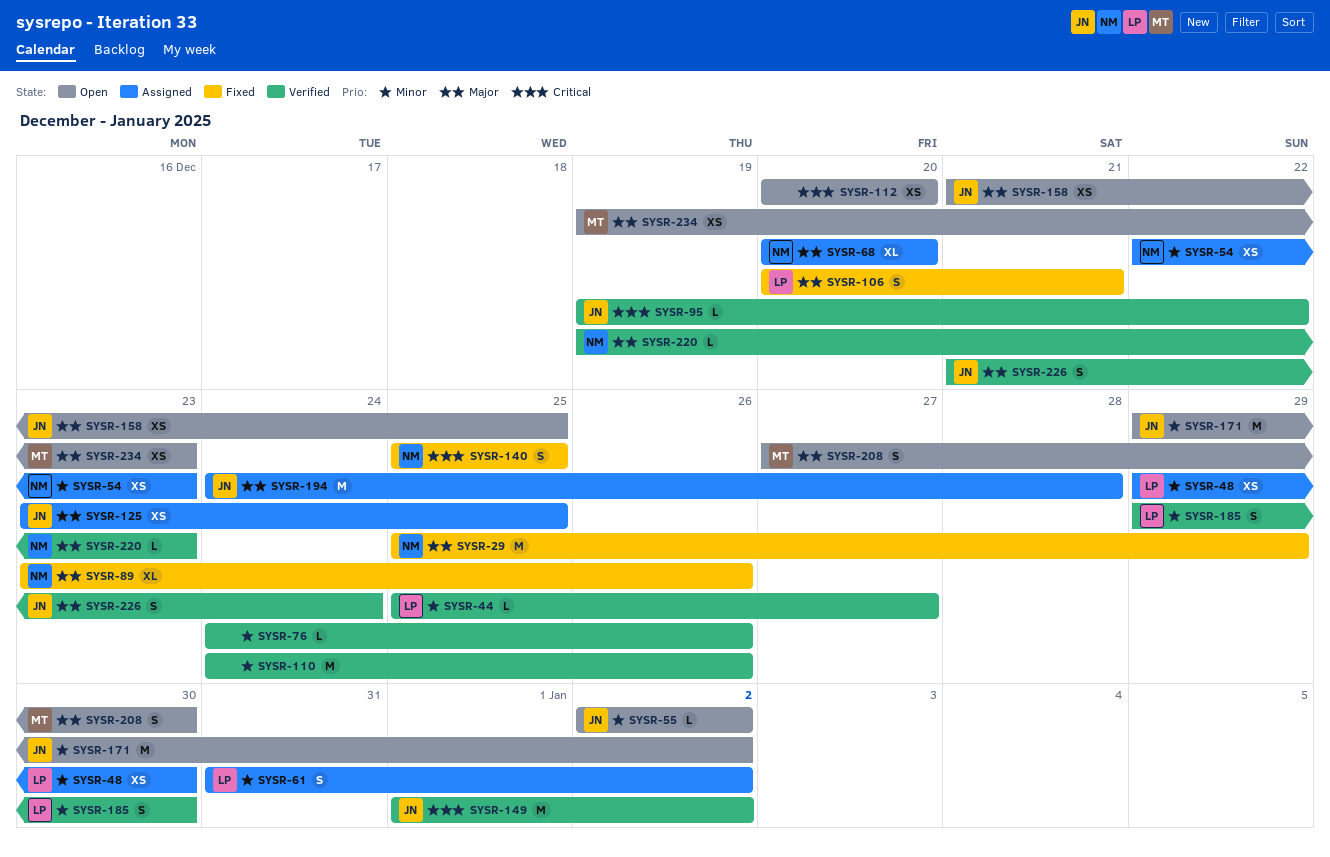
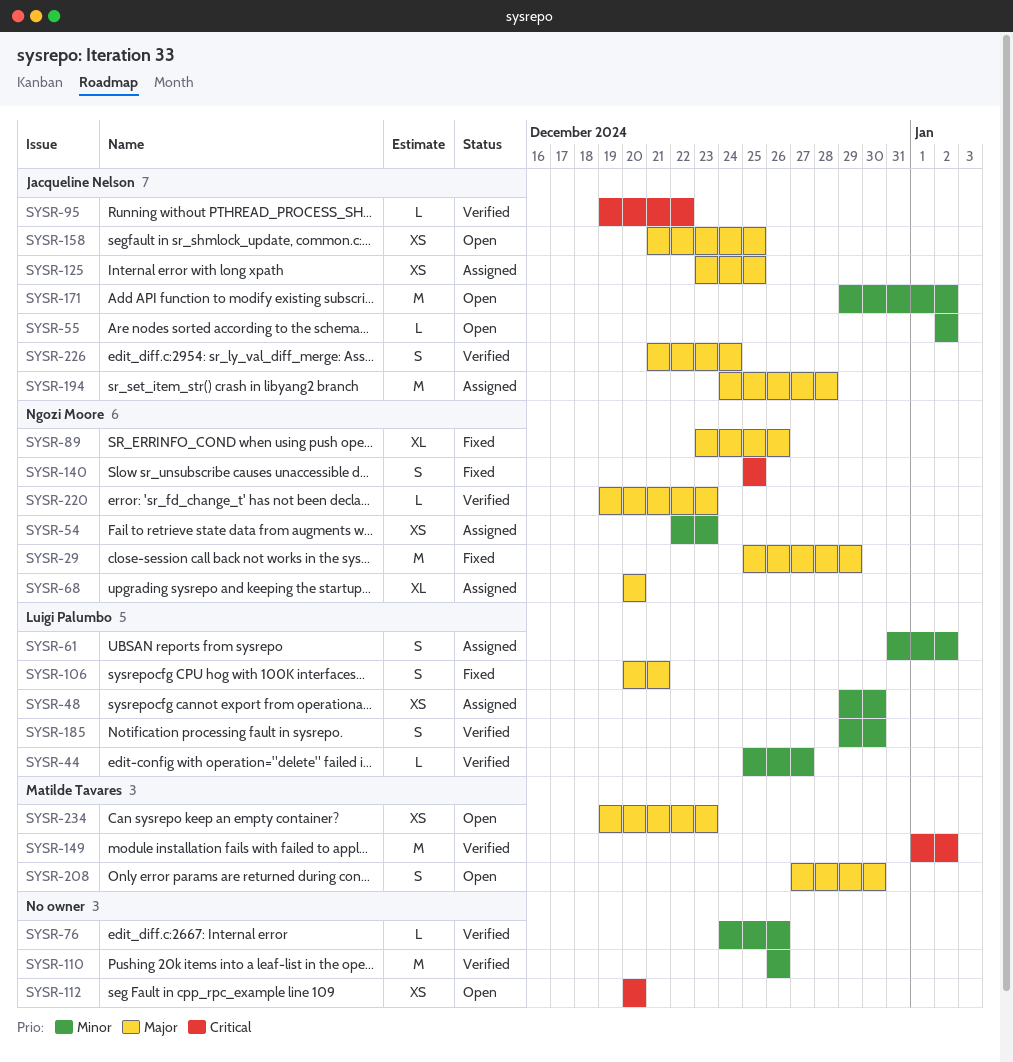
SYSR-110, start: Dec 24 -> Dec 26
SYSR-149, owner: Jacqueline Nelson -> Matilde Tavares

